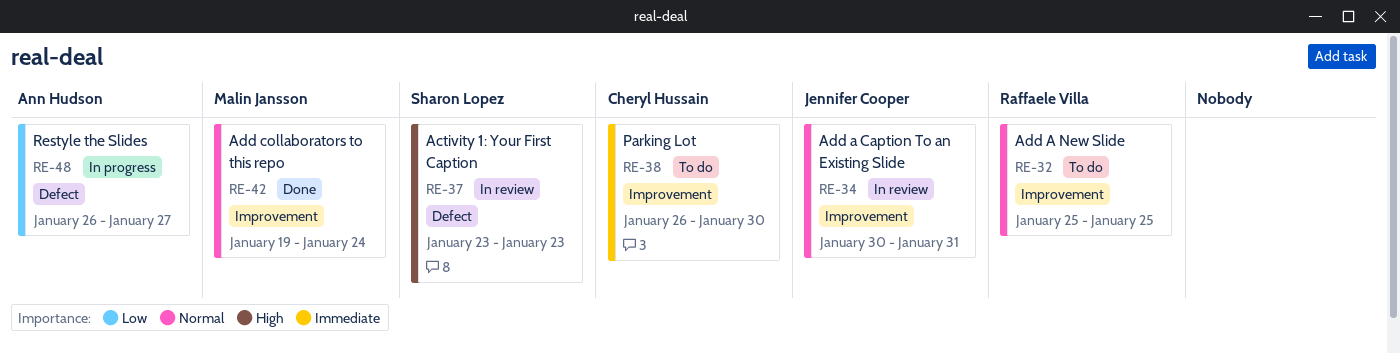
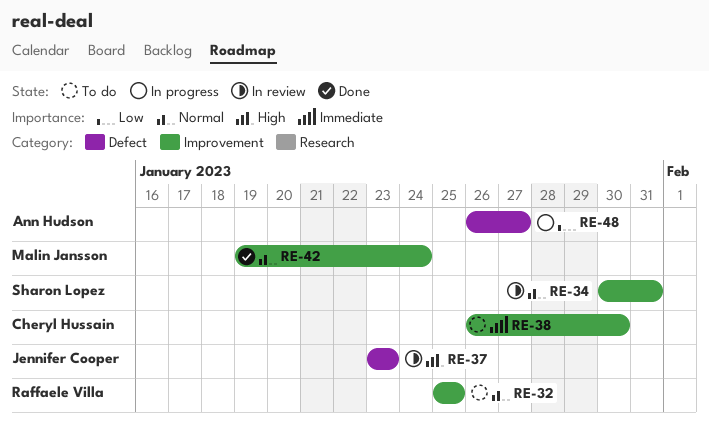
RE-34, owner: Jennifer Cooper -> Sharon Lopez
RE-37, owner: Sharon Lopez -> Jennifer Cooper

